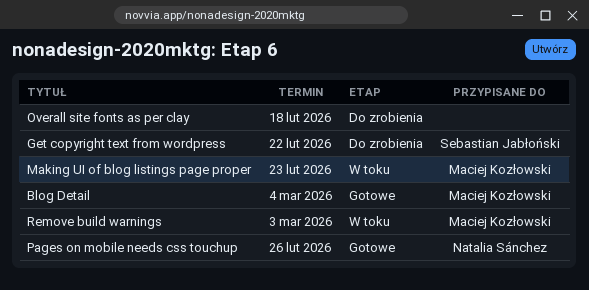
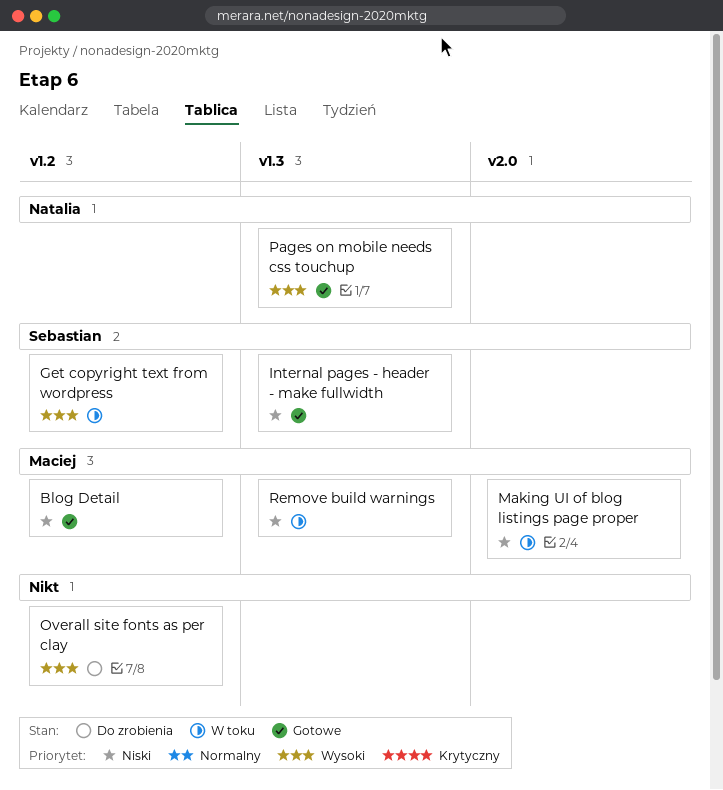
Get copyright text from wordpress, status: Do zrobienia -> W toku
Internal pages - header - make fullwidth: none -> present

